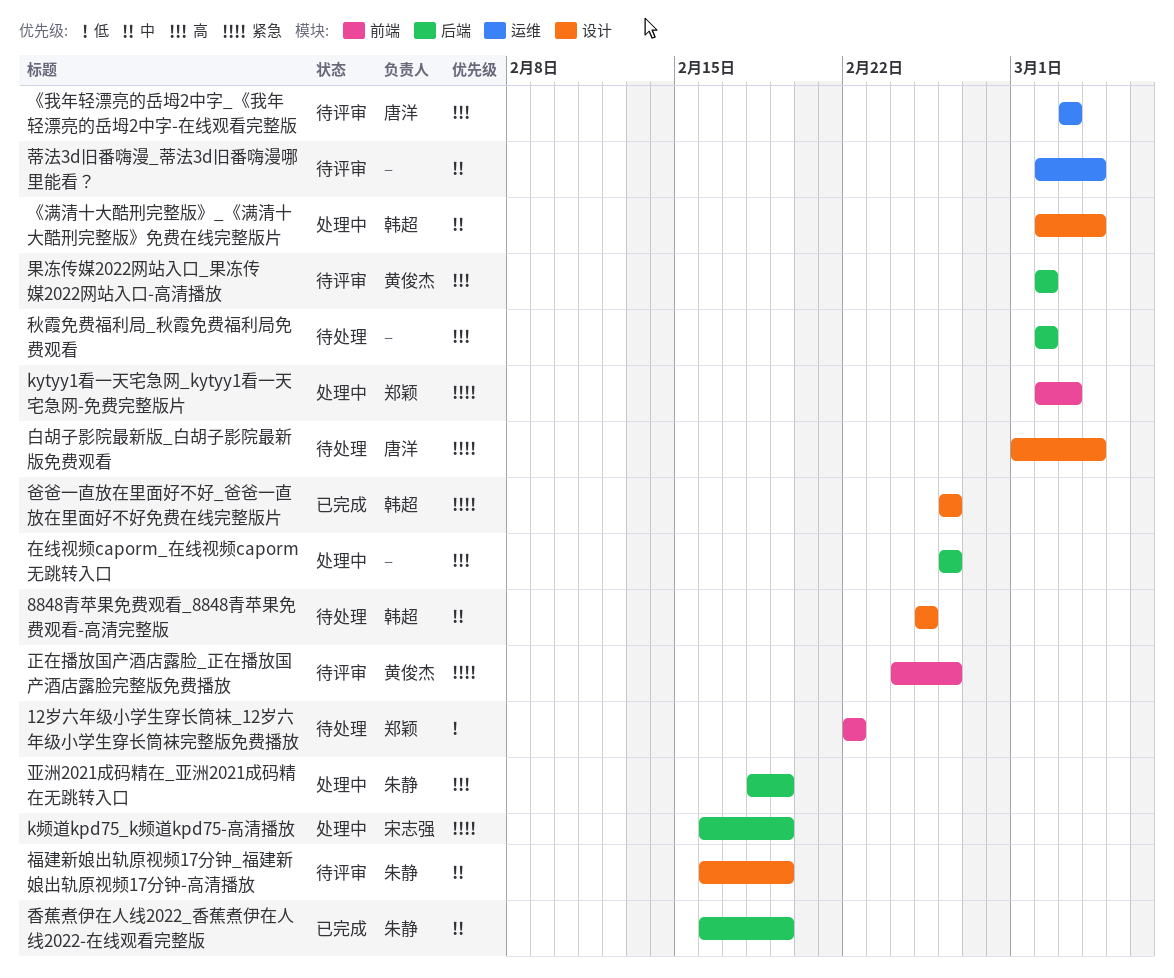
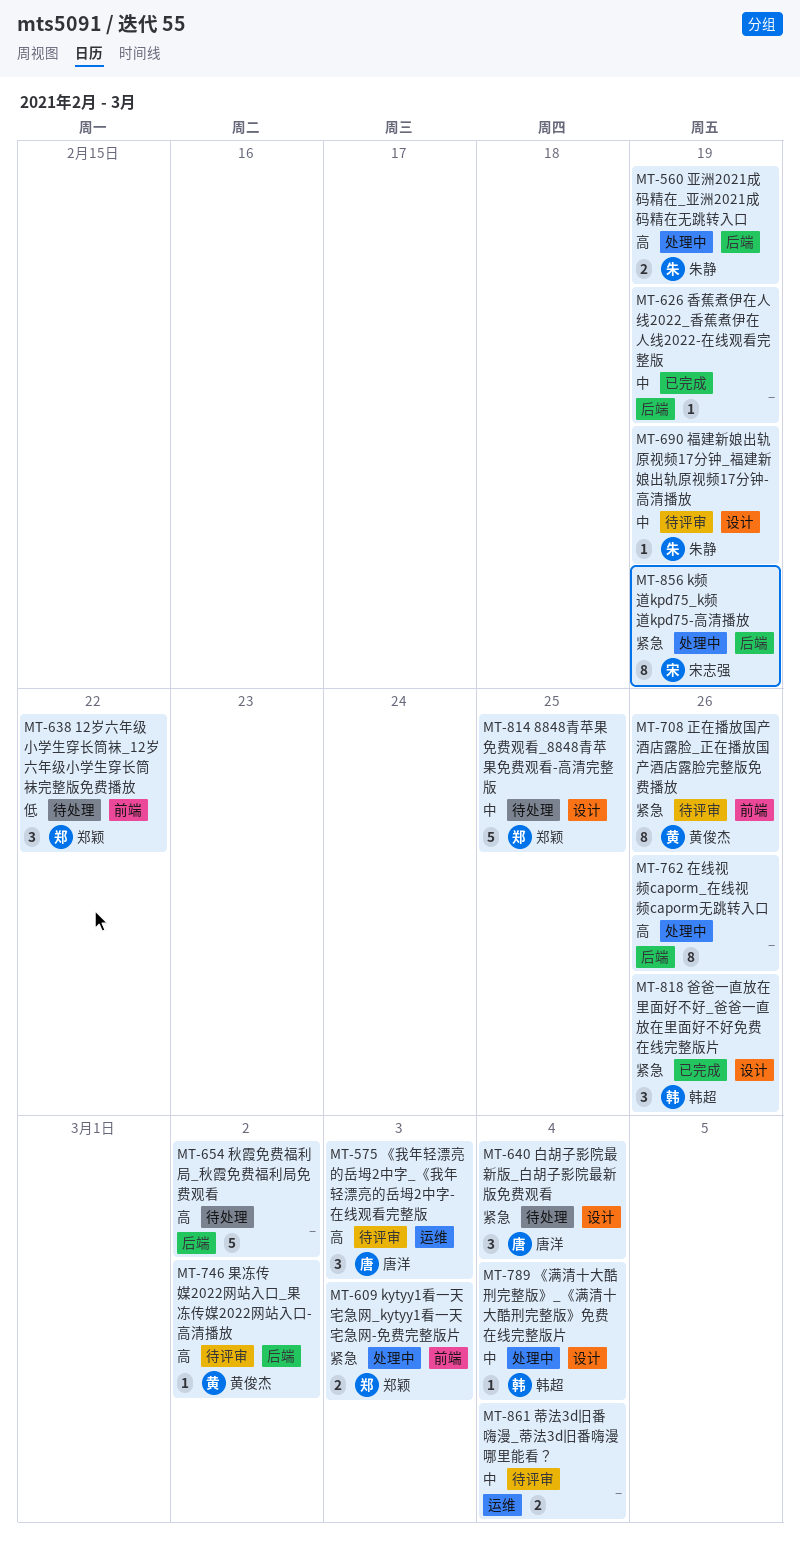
8848青苹果免费观看_8848青苹果免费观看-高清完整版, owner: 韩超 -> 郑颖
香蕉煮伊在人线2022_香蕉煮伊在人线2022-在线观看完整版, owner: 朱静 -> none

